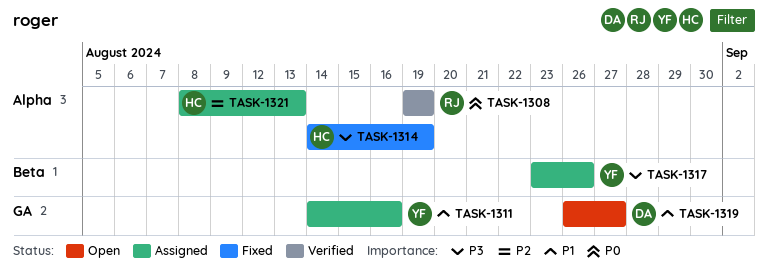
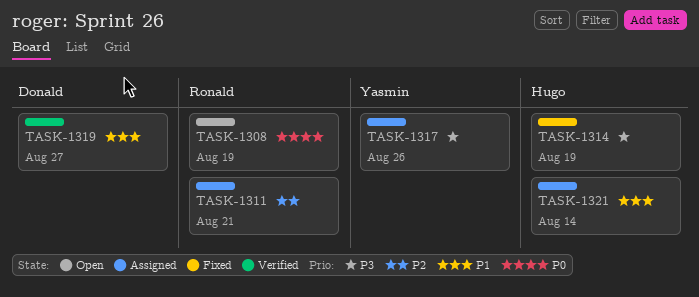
TASK-1308, status: Verified -> Open
TASK-1311, owner: Yasmin -> Ronald
TASK-1311, priority: P1 -> P2
TASK-1311, due: Aug 16 -> Aug 21
TASK-1319, status: Open -> Verified
TASK-1321, priority: P2 -> P1
TASK-1321, due: Aug 13 -> Aug 14

